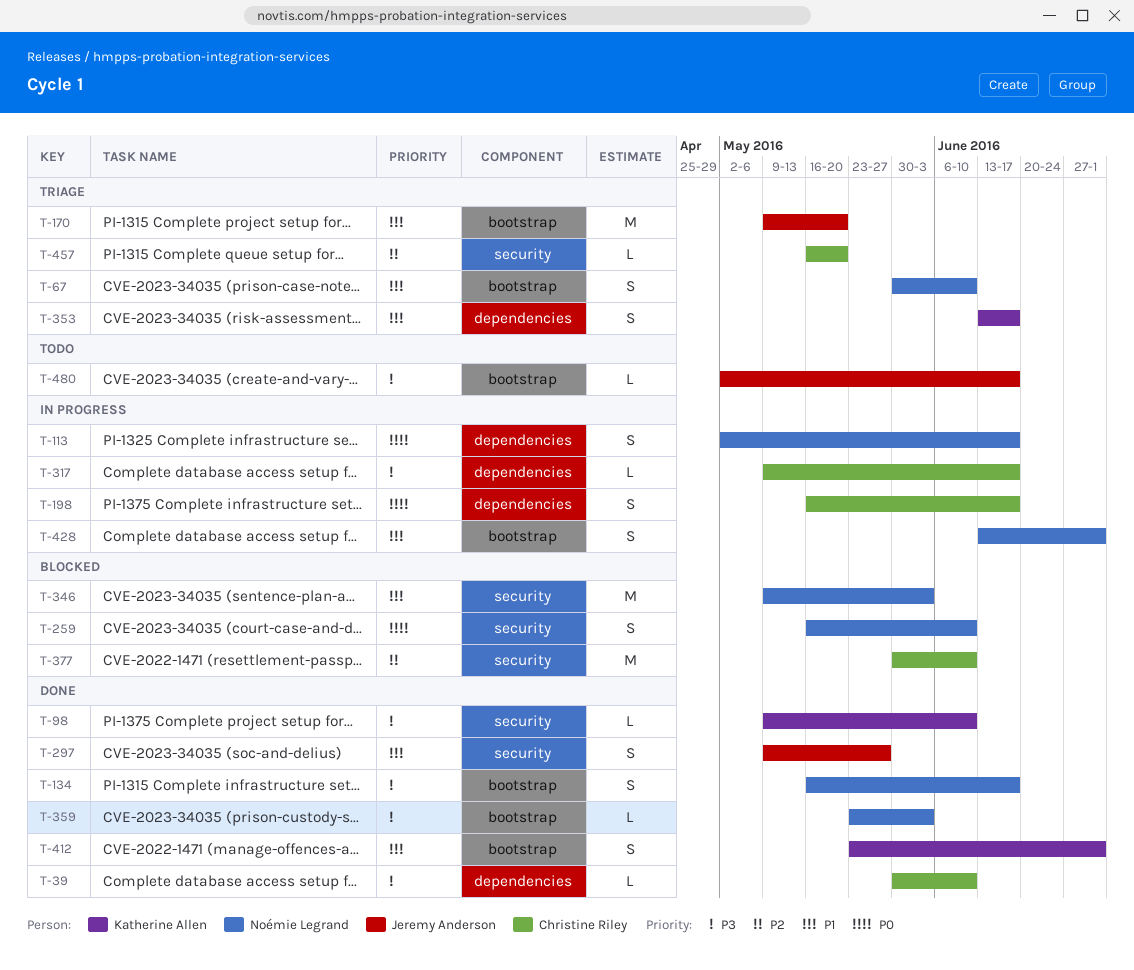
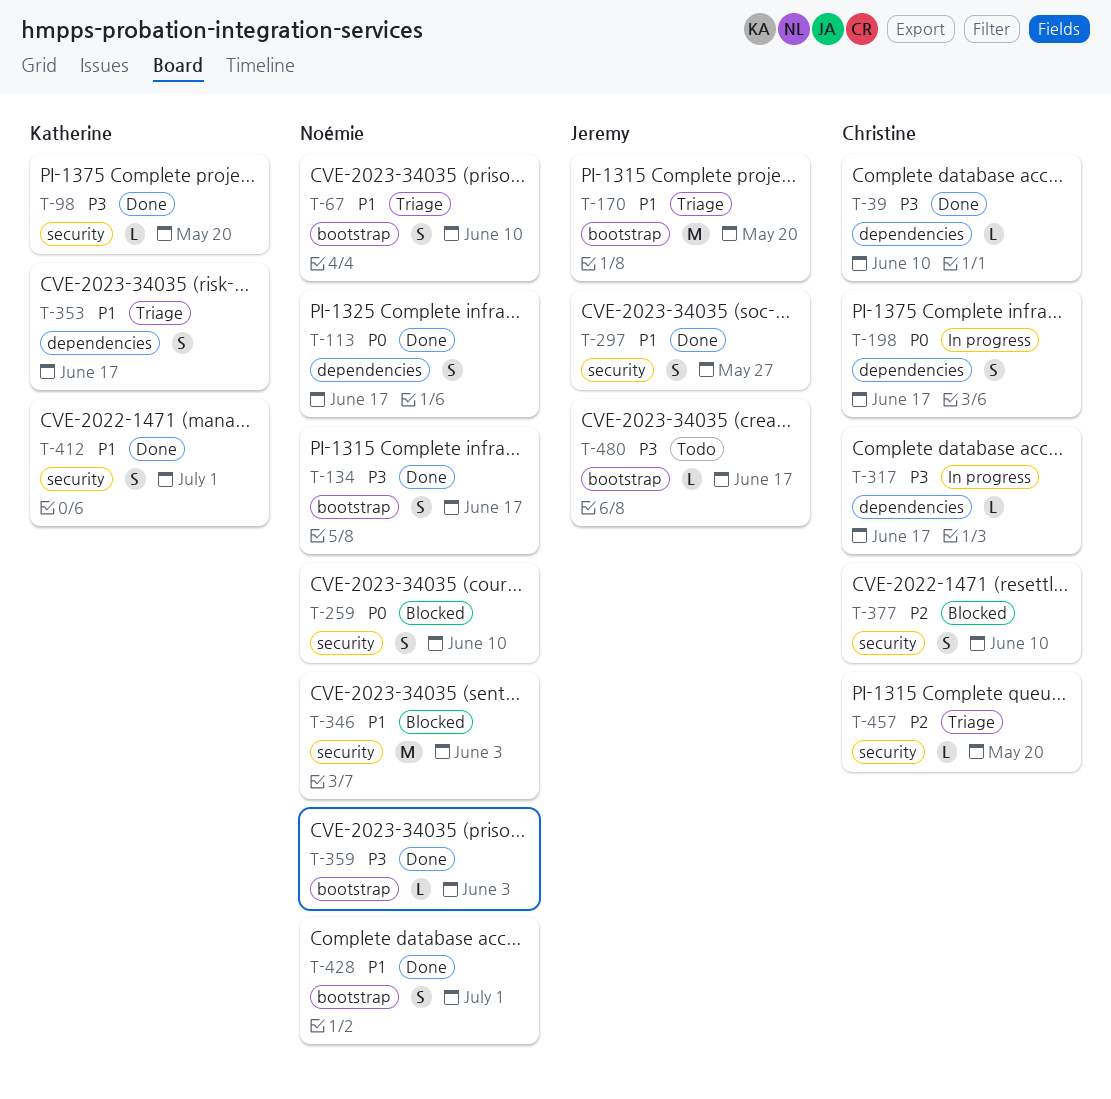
T-98, due: Jun 10 -> May 20
T-113, status: In progress -> Done
T-377, estimate: M -> S
T-412, label: bootstrap -> security
T-428, status: In progress -> Done

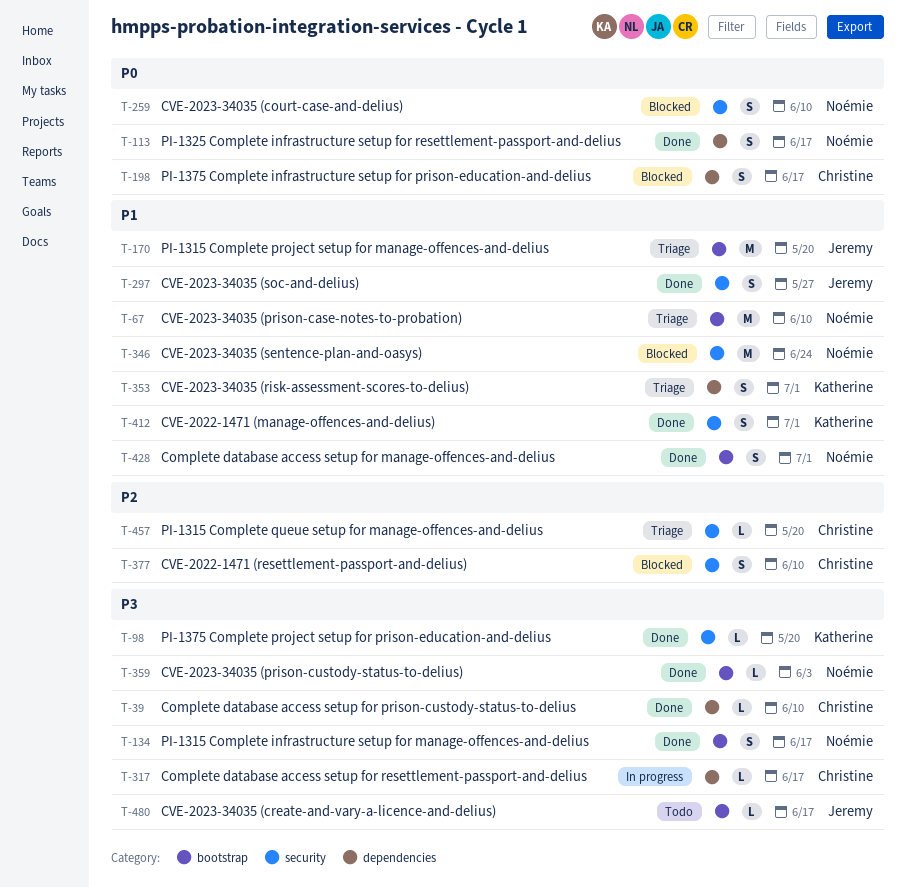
T-67, estimate: S -> M
T-198, status: In progress -> Blocked
T-346, due: Jun 3 -> Jun 24
T-353, due: Jun 17 -> Jul 1

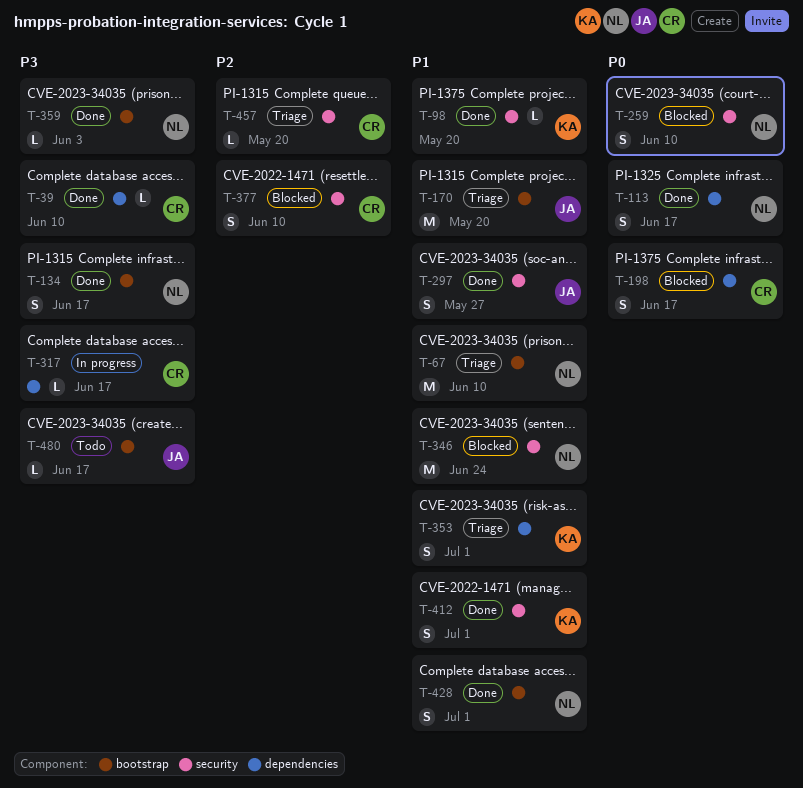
T-98, priority: P3 -> P1

